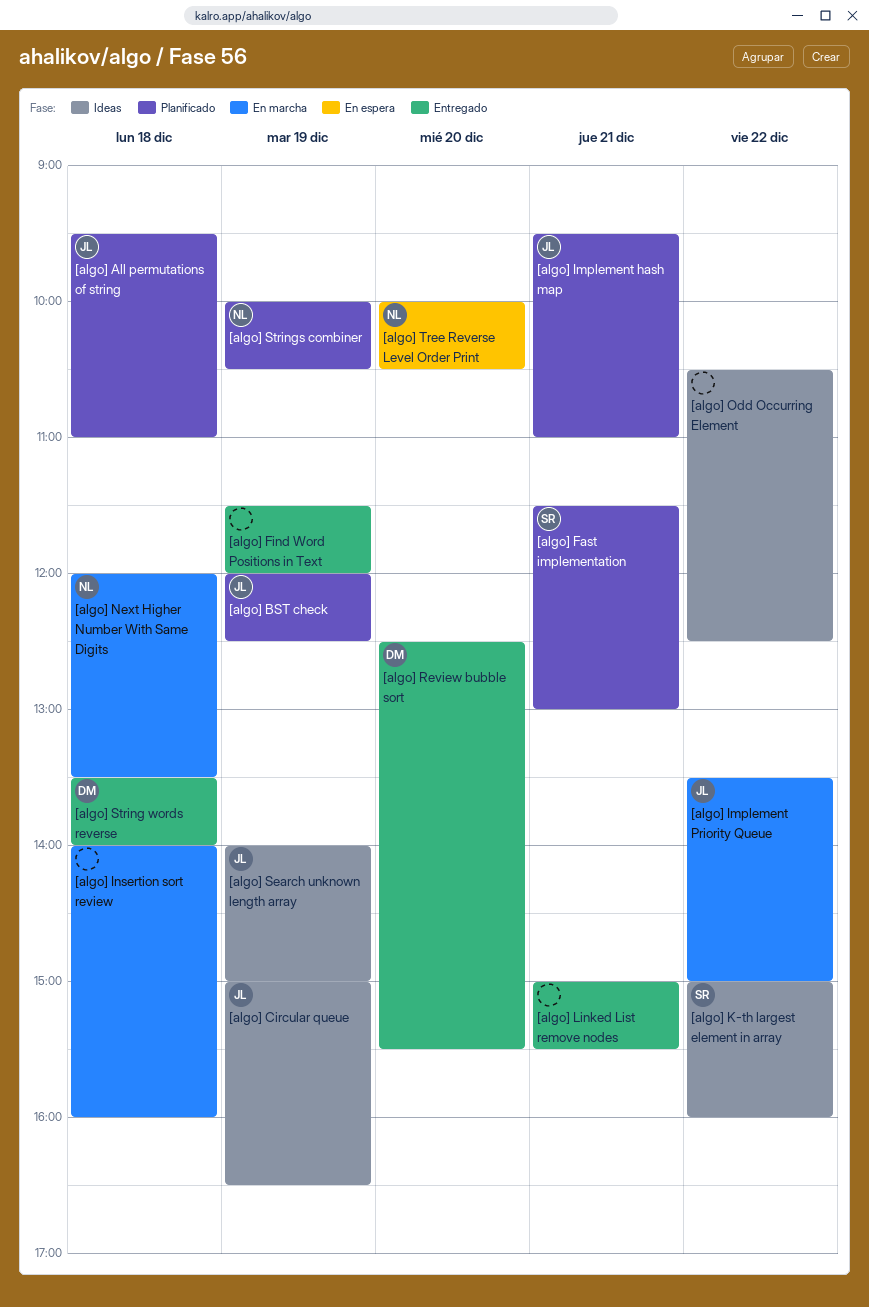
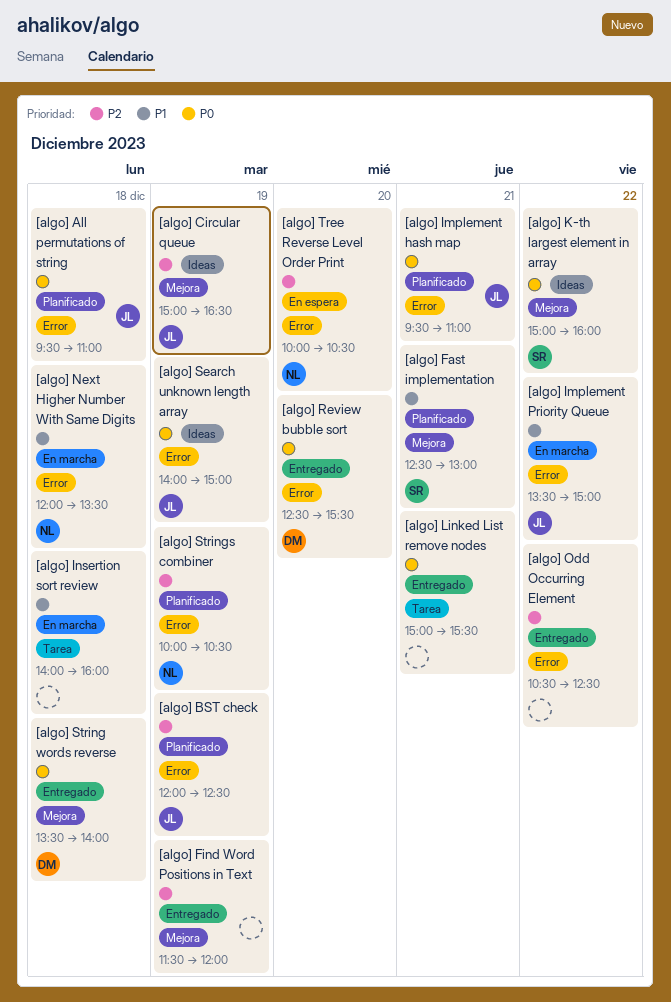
[algo] Fast implementation, begins: 11:30 -> 12:30
[algo] Odd Occurring Element, status: Ideas -> Entregado

